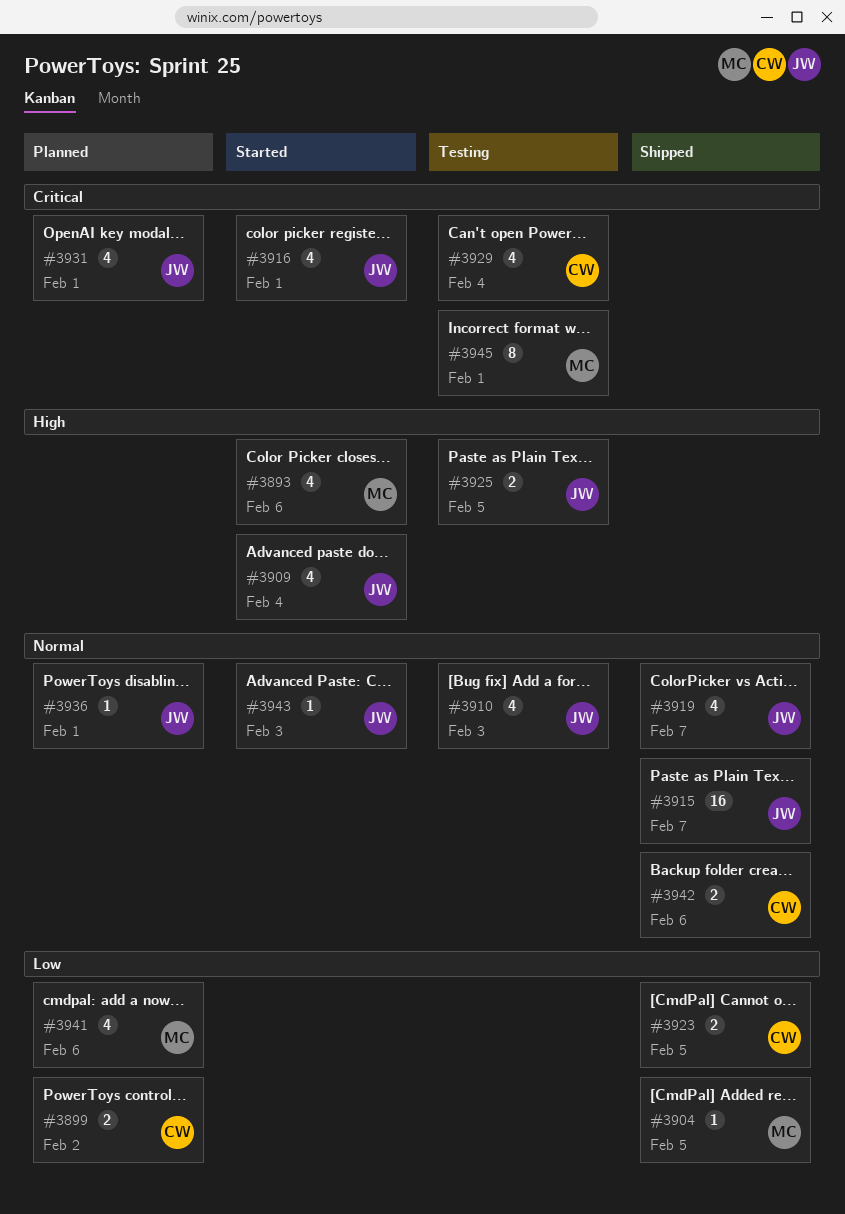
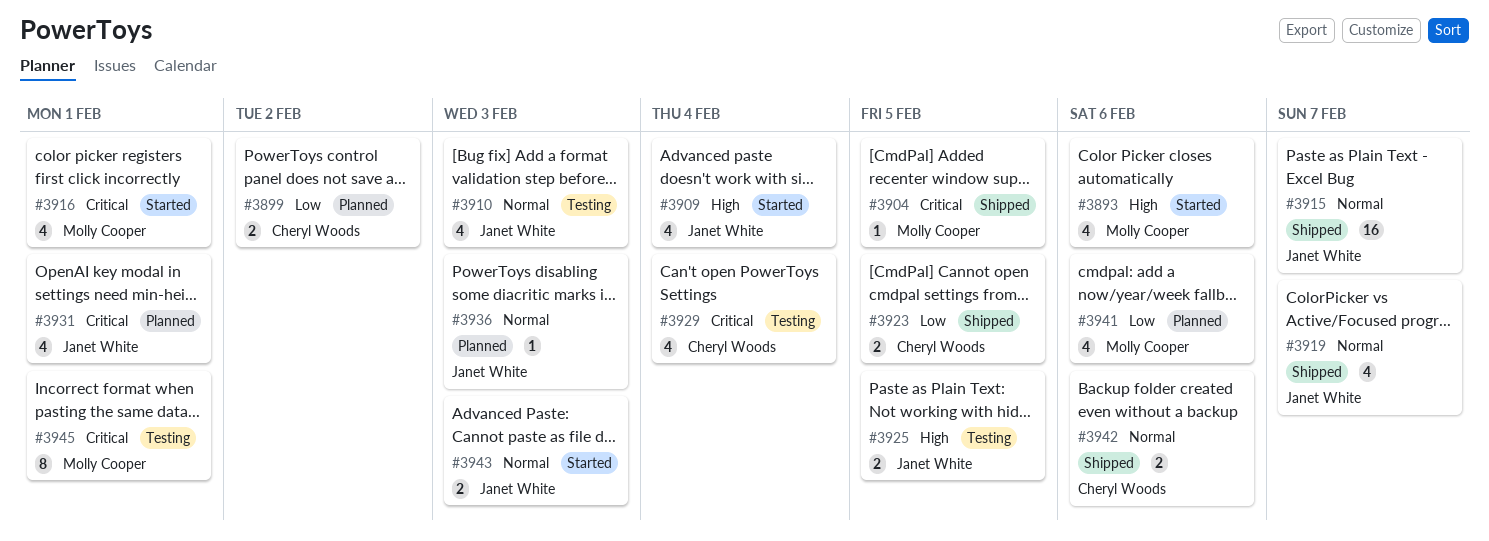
#3904, priority: Low -> Critical
#3916, owner: Janet White -> Molly Cooper
#3936, due: Feb 1 -> Feb 3
#3943, estimate: 1 -> 2

